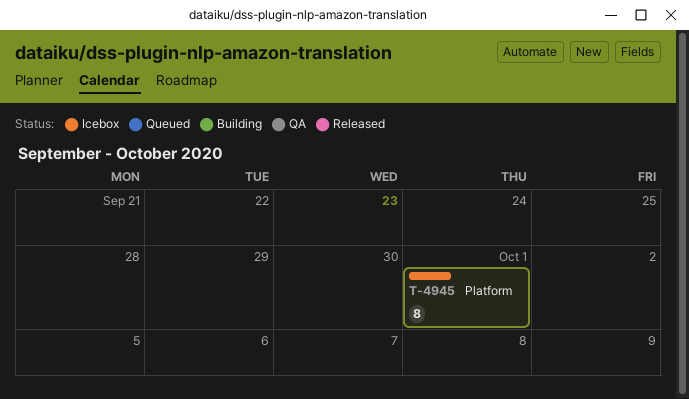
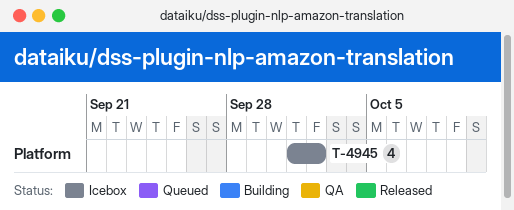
T-4945, estimate: 8 -> 4
T-4945, due: Oct 1 -> Oct 2

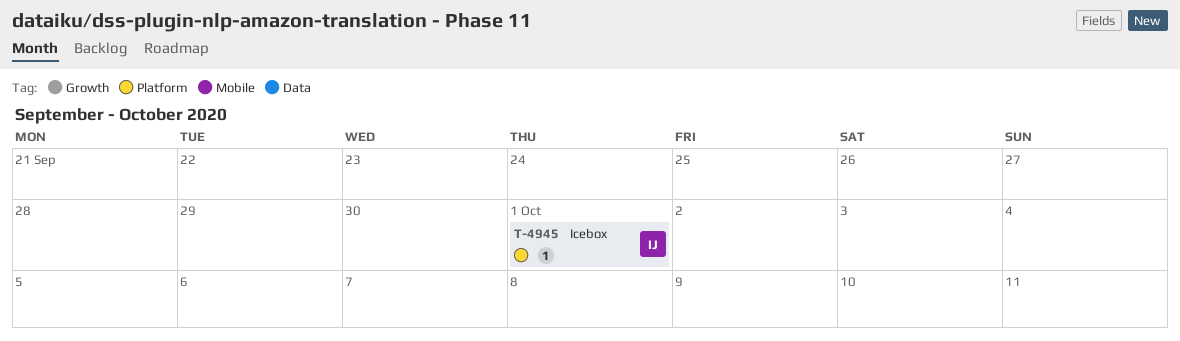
T-4945, estimate: 4 -> 1
T-4945, due: Oct 2 -> Oct 1

